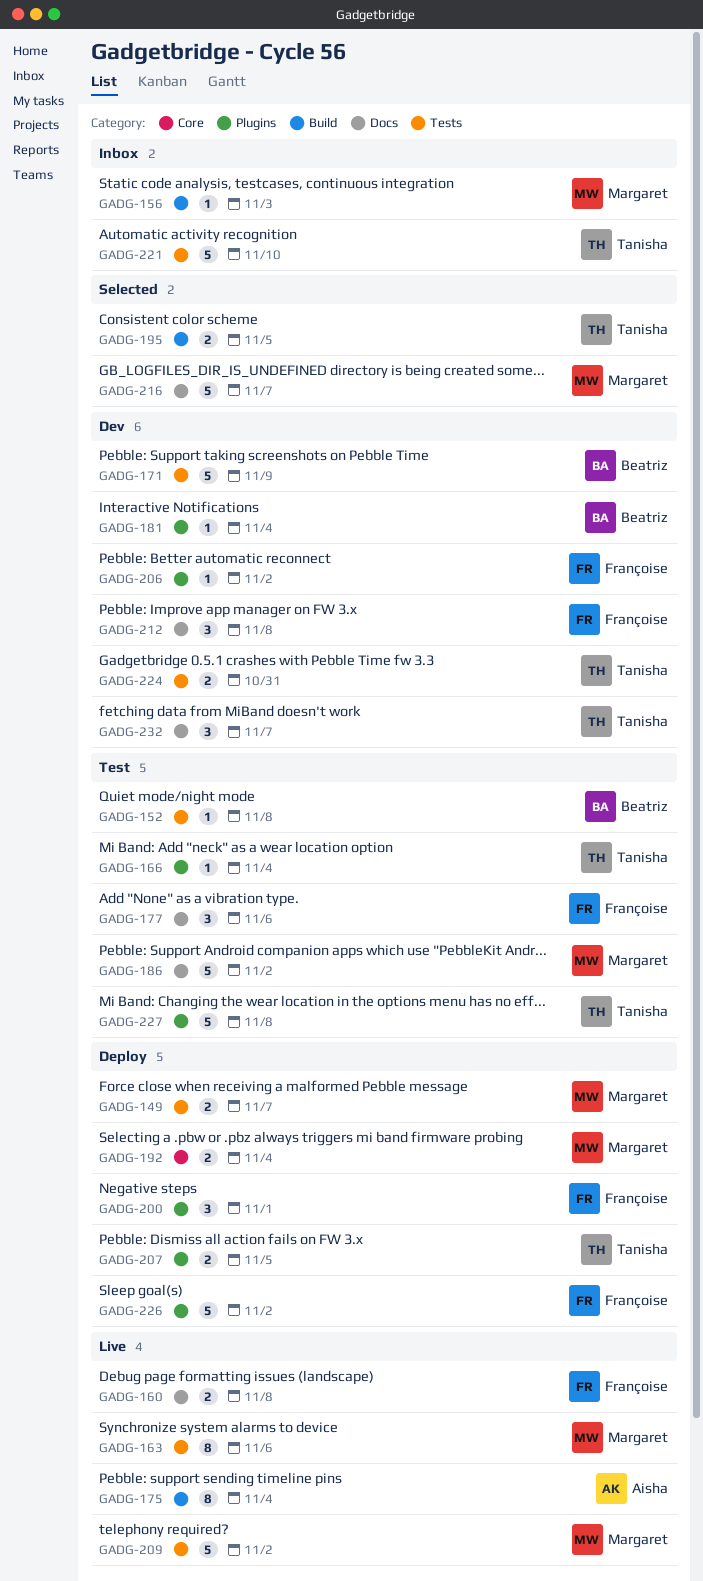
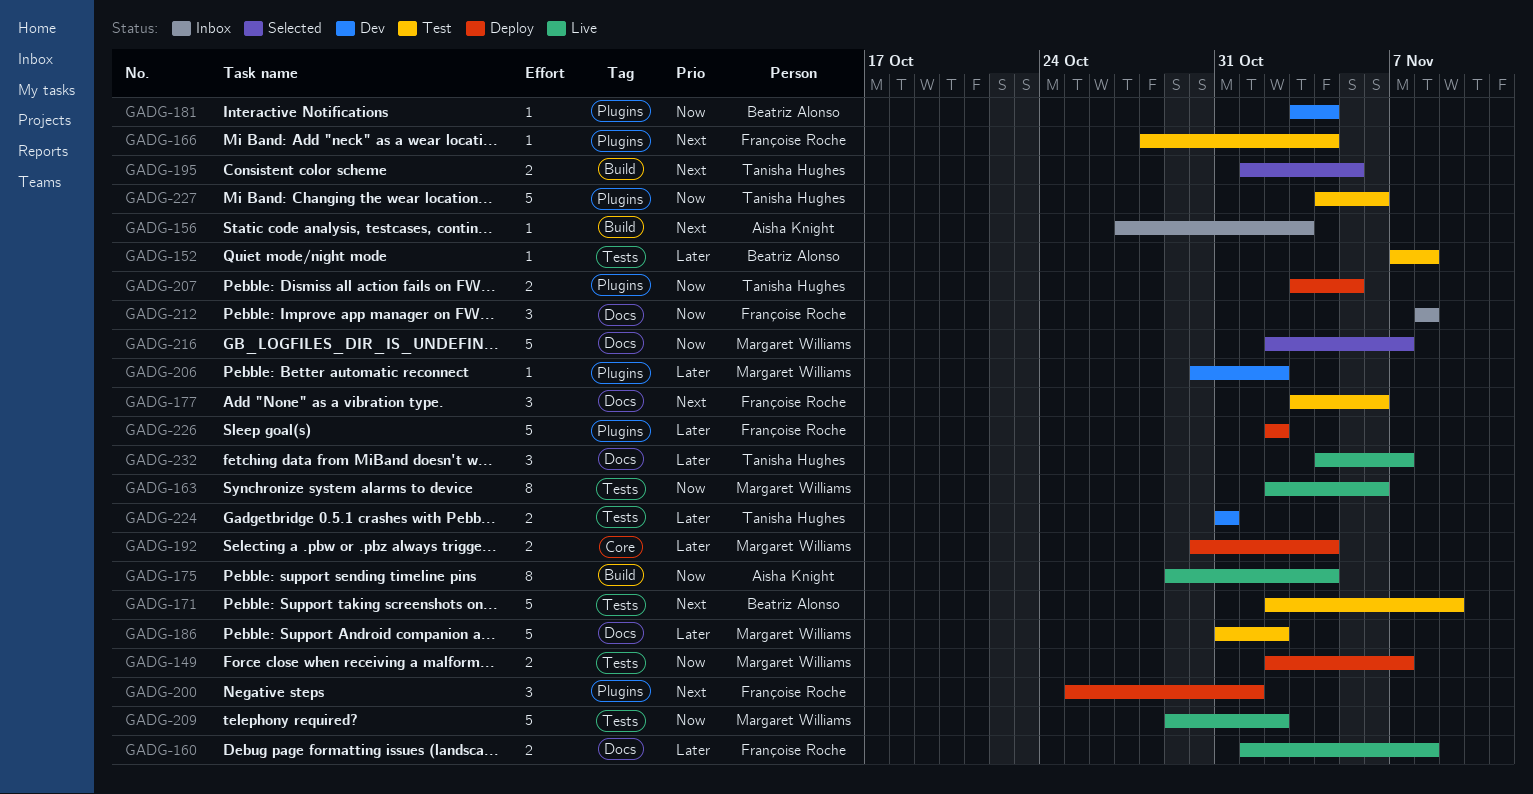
GADG-156, owner: Margaret Williams -> Aisha Knight
GADG-166, owner: Tanisha Hughes -> Françoise Roche
GADG-171, status: Dev -> Test
GADG-206, owner: Françoise Roche -> Margaret Williams
GADG-212, status: Dev -> Inbox
GADG-221: present -> none
GADG-227, due: Nov 8 -> Nov 6
GADG-232, status: Dev -> Live

